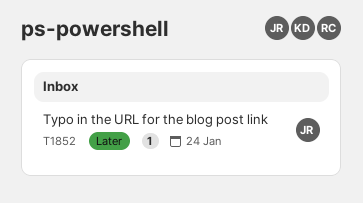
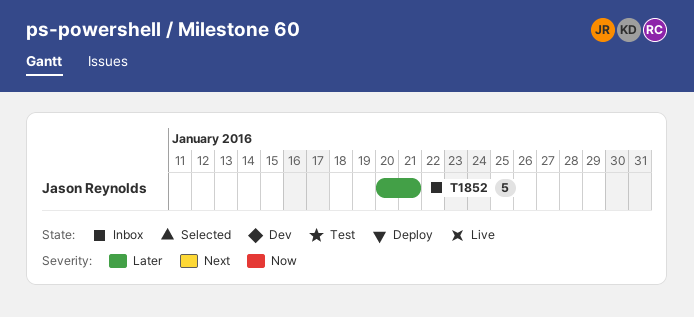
T1852, estimate: 1 -> 5
T1852, due: Jan 24 -> Jan 21

